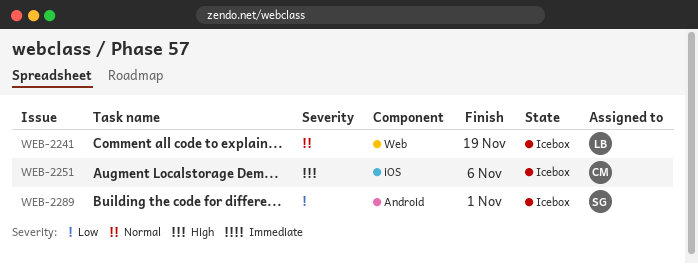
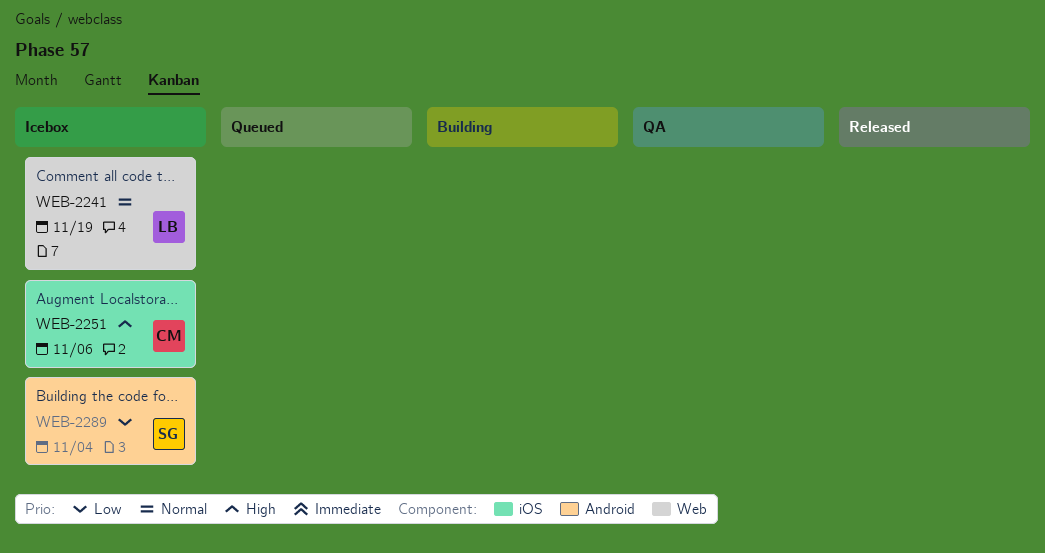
WEB-2289, due: Nov 1 -> Nov 4

